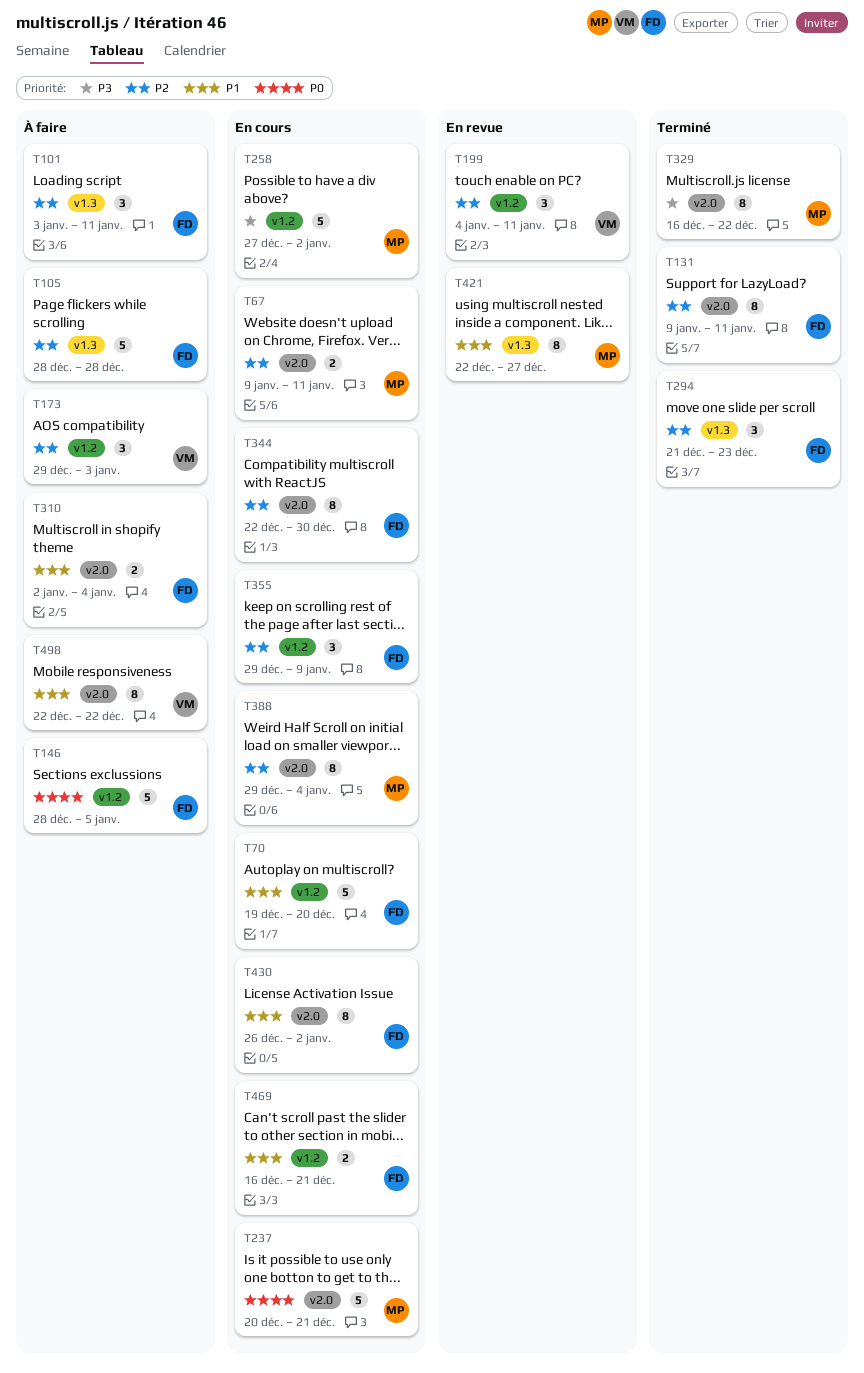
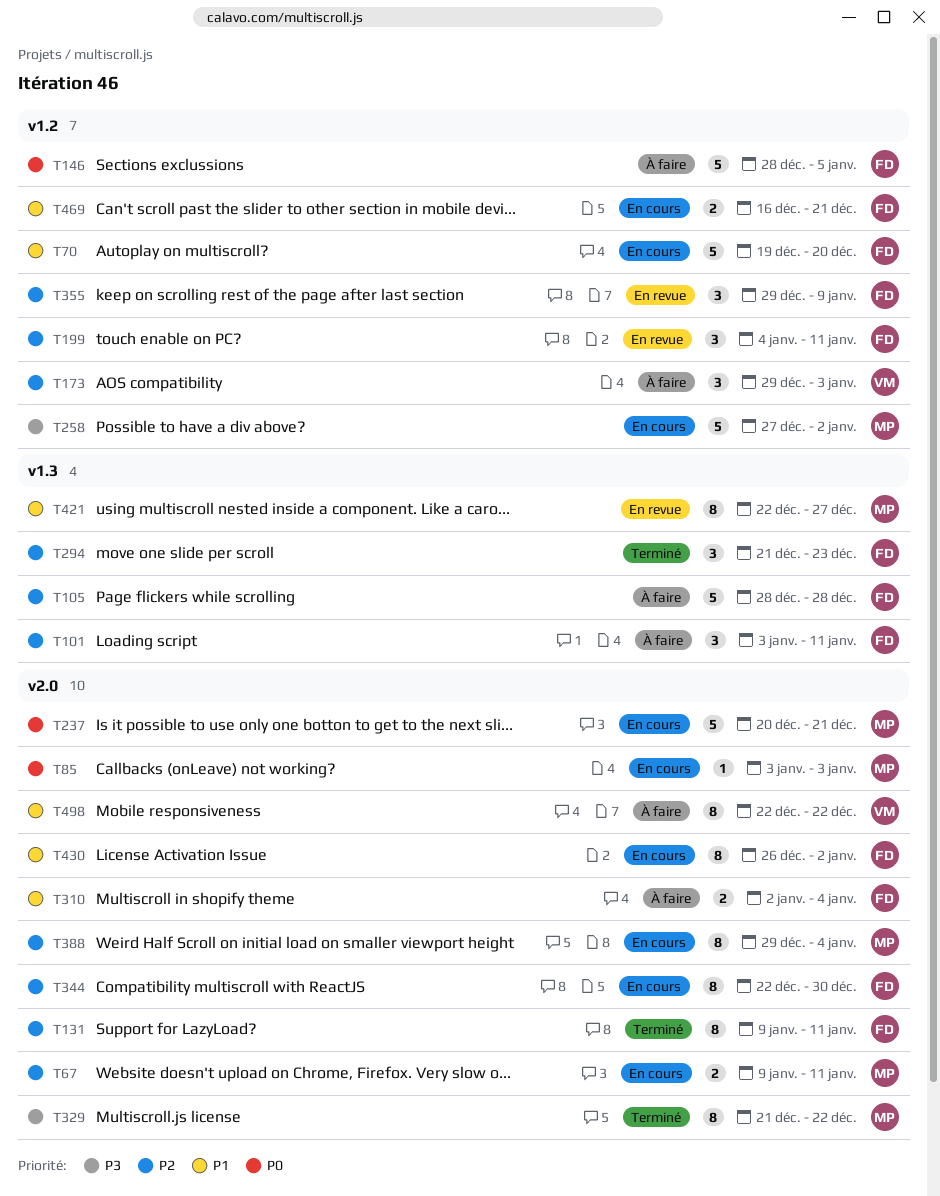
T85: none -> present
T199, owner: VM -> FD
T329, start: Dec 16 -> Dec 21
T355, status: En cours -> En revue

